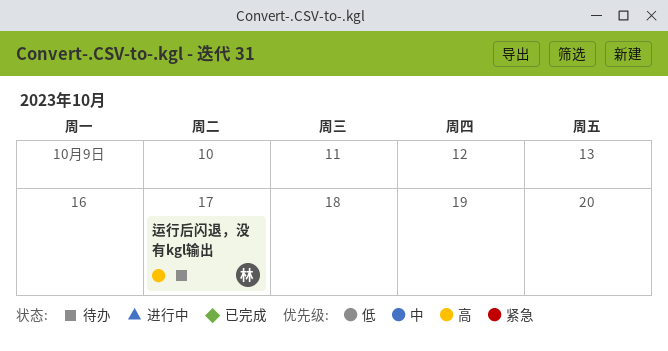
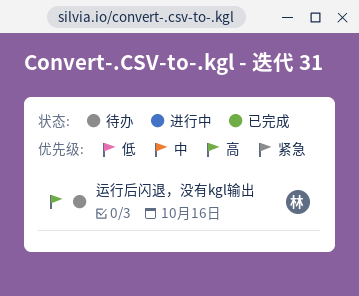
运行后闪退，没有kgl输出, due: Oct 17 -> Oct 16

